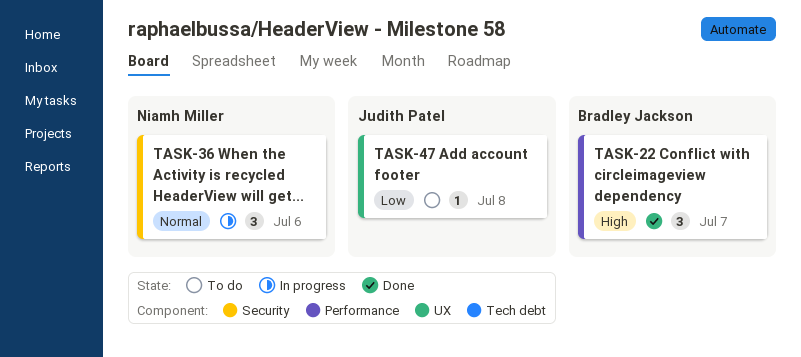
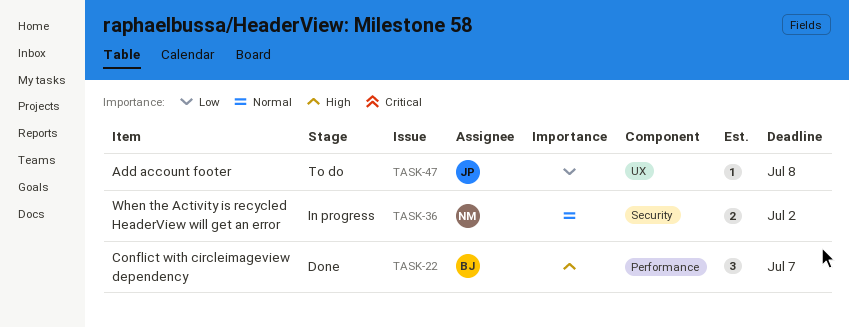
TASK-36, estimate: 3 -> 2
TASK-36, due: Jul 6 -> Jul 2

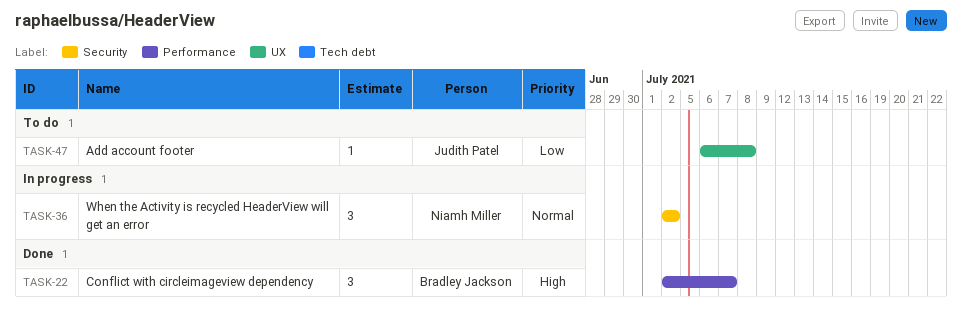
TASK-36, estimate: 2 -> 3

